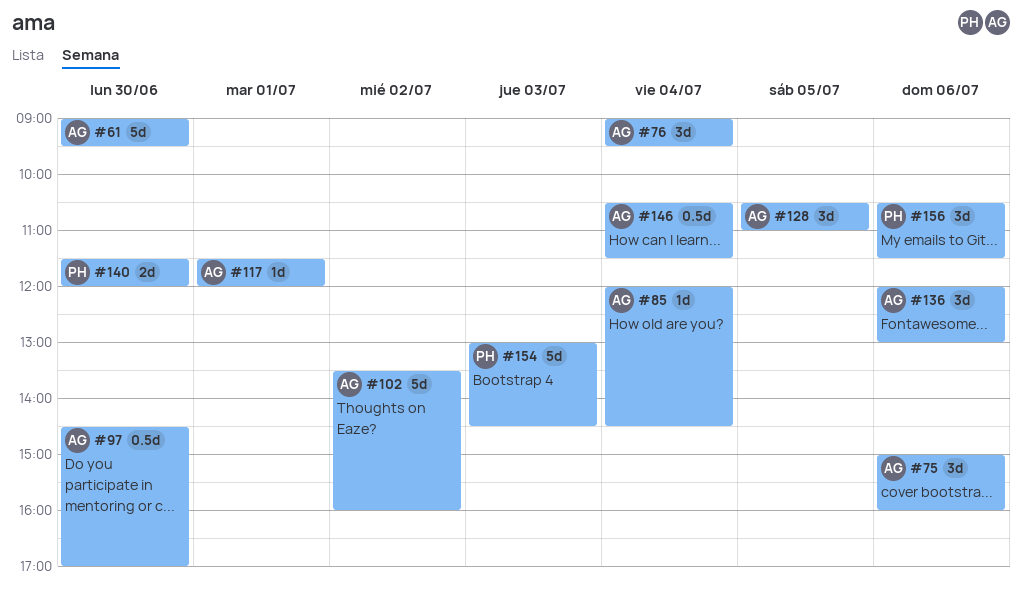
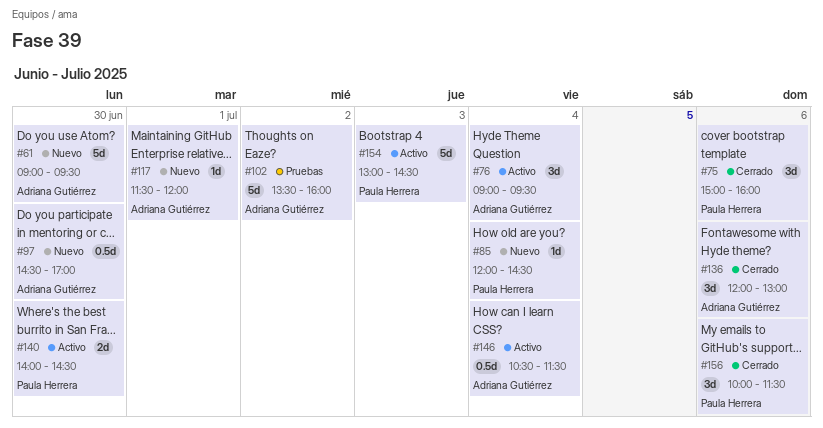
#75, owner: Adriana Gutiérrez -> Paula Herrera
#85, owner: Adriana Gutiérrez -> Paula Herrera
#128: present -> none
#140, begins: 11:30 -> 14:00
#140, ends: 12:00 -> 14:30
#156, begins: 10:30 -> 10:00

